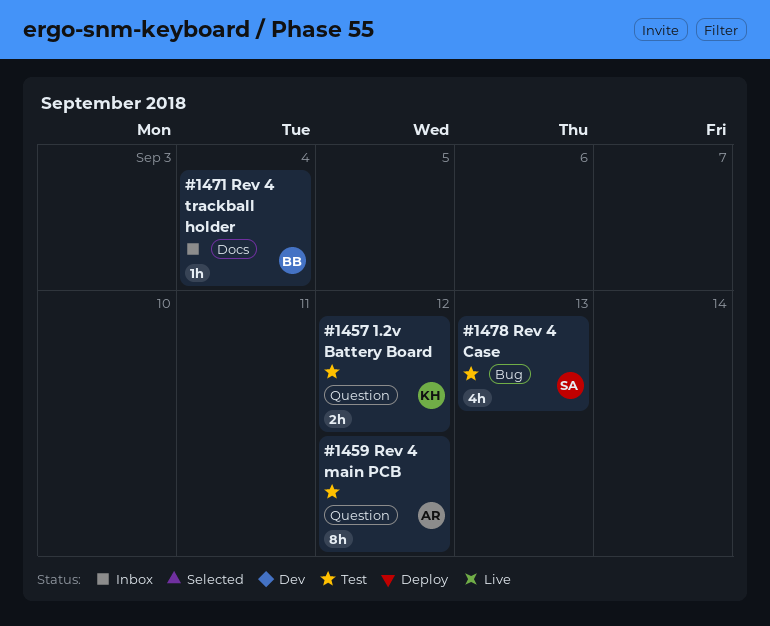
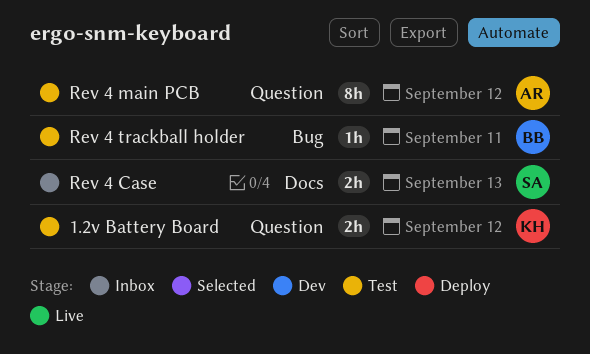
Rev 4 Case, status: Test -> Inbox
Rev 4 Case, label: Bug -> Docs
Rev 4 Case, estimate: 4h -> 2h
Rev 4 trackball holder, status: Inbox -> Test
Rev 4 trackball holder, label: Docs -> Bug
Rev 4 trackball holder, due: Sep 4 -> Sep 11

